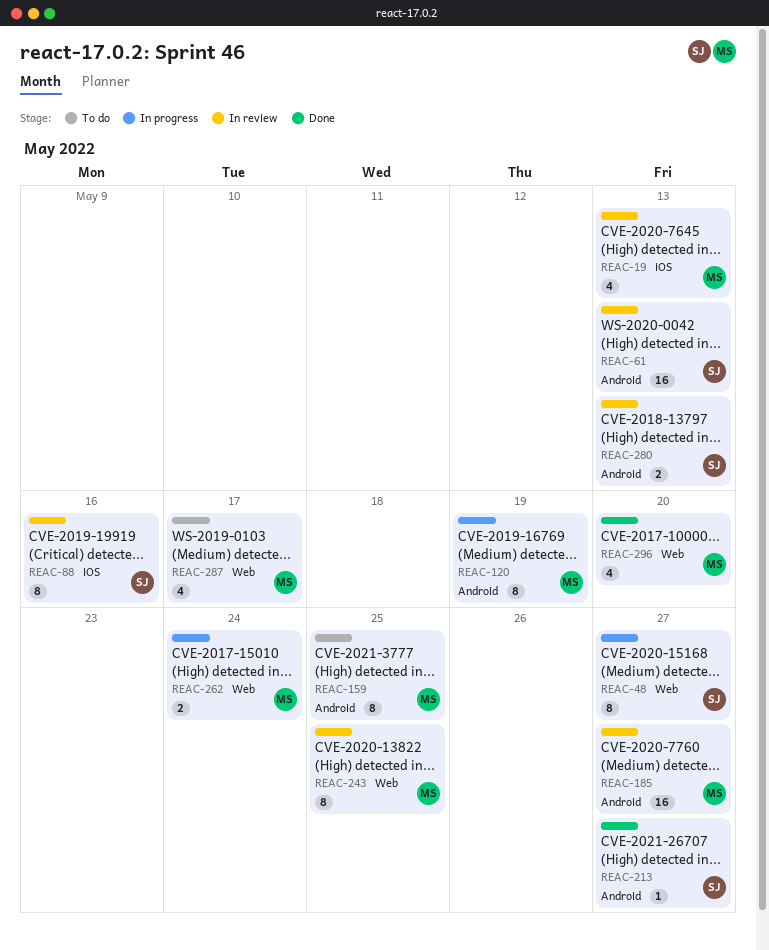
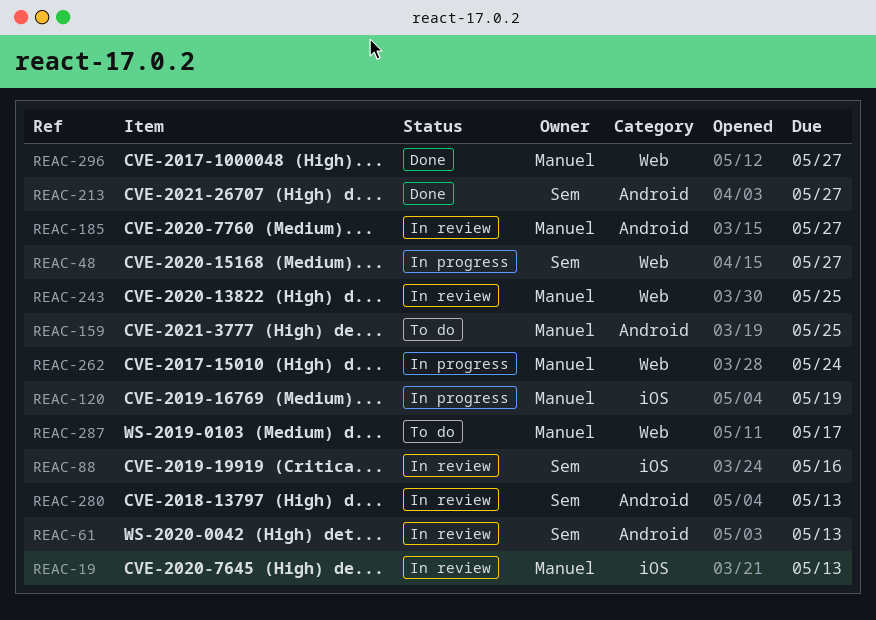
REAC-120, label: Android -> iOS
REAC-296, due: May 20 -> May 27

